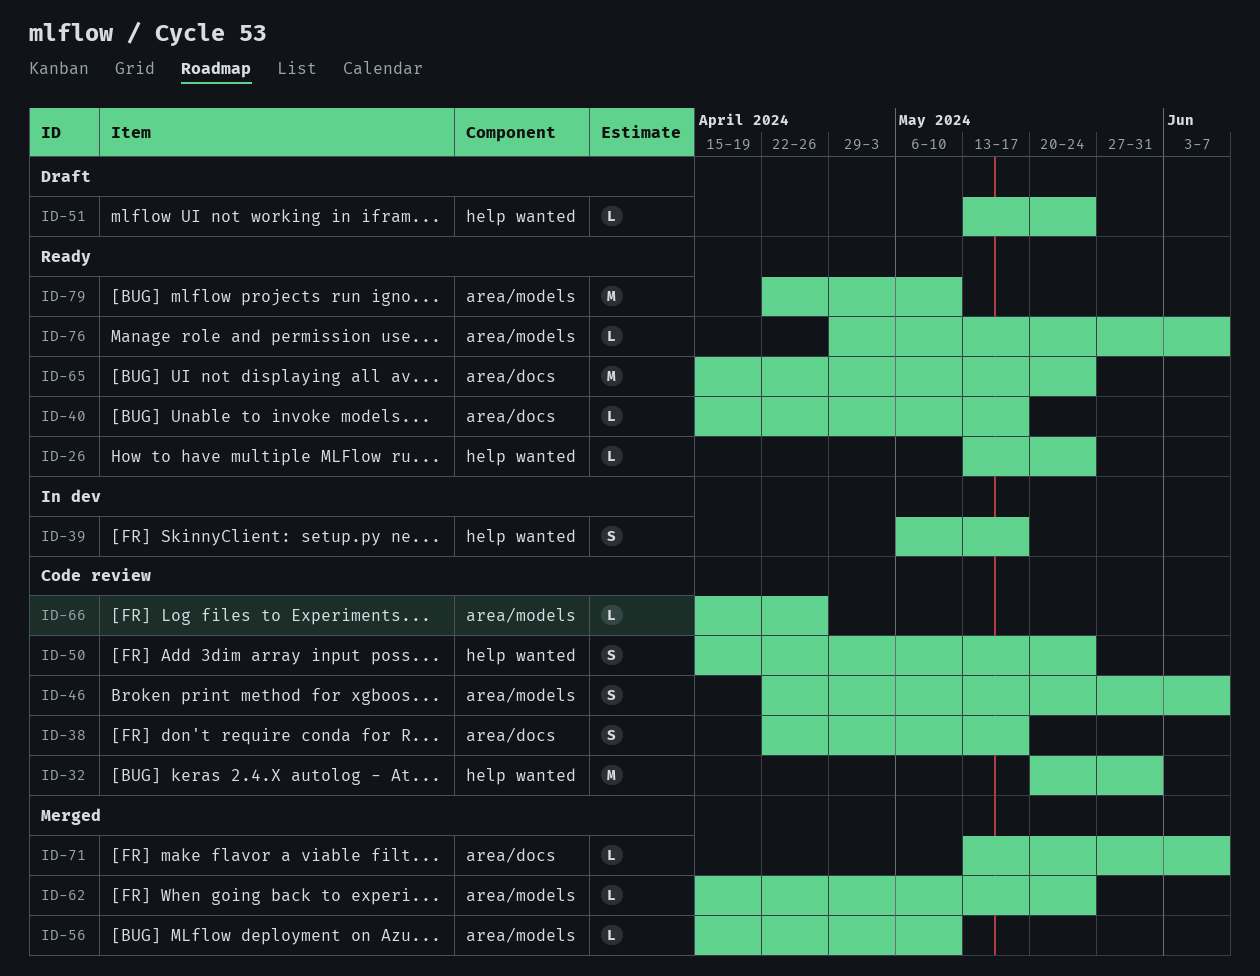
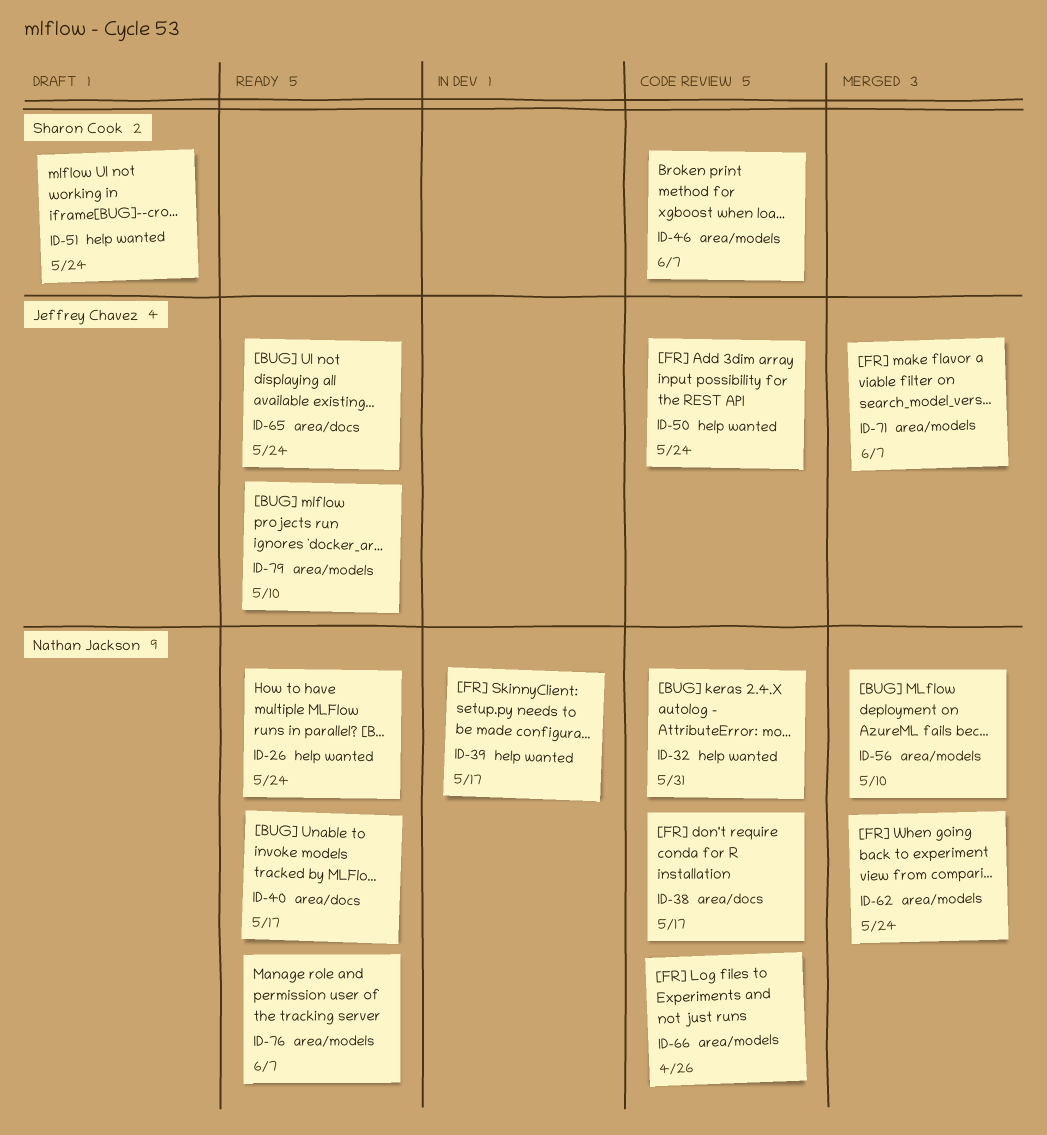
ID-71, label: area/docs -> area/models

